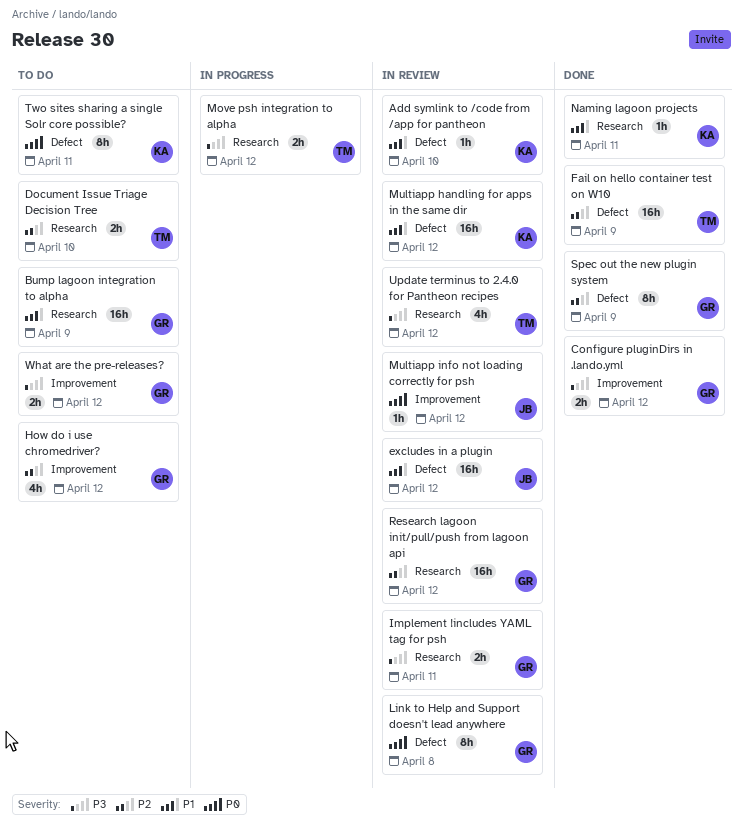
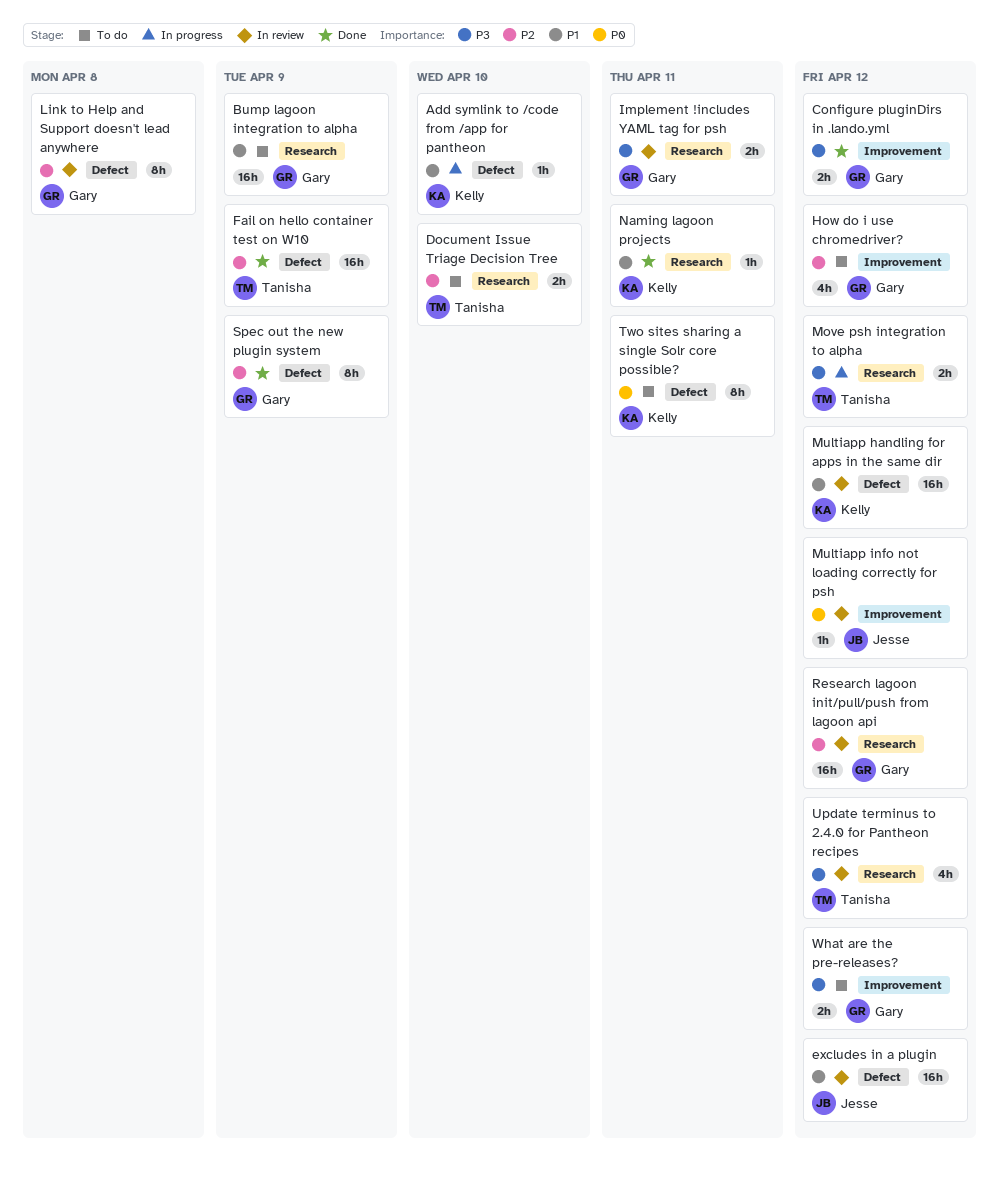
Add symlink to /code from /app for pantheon, status: In review -> In progress
Link to Help and Support doesn't lead anywhere, priority: P0 -> P2

